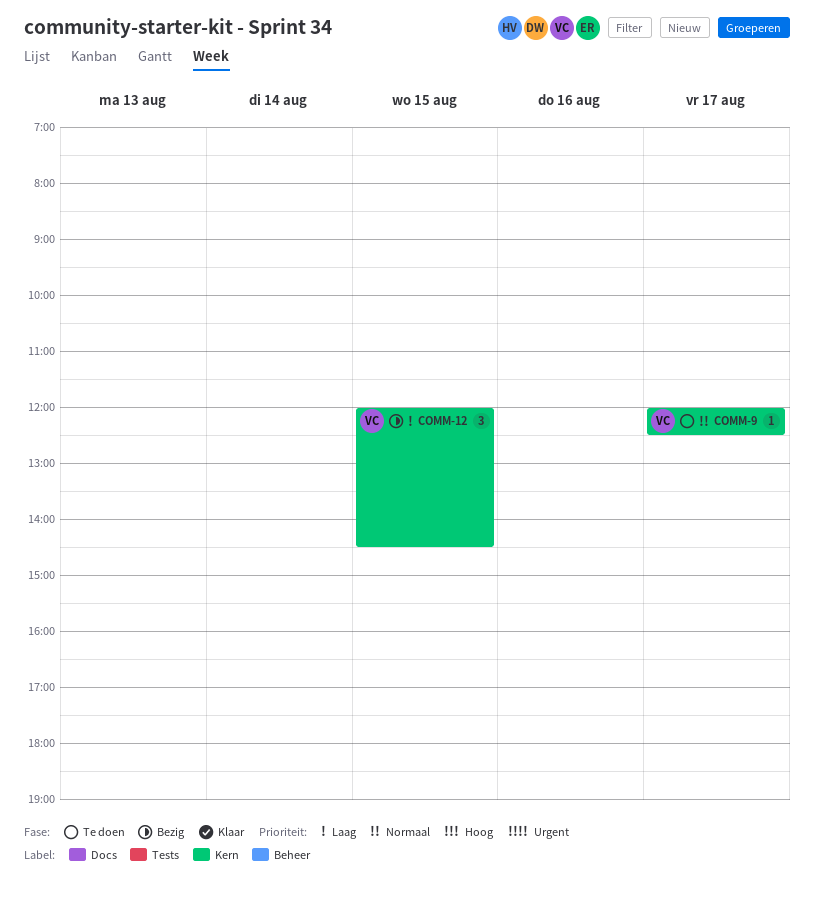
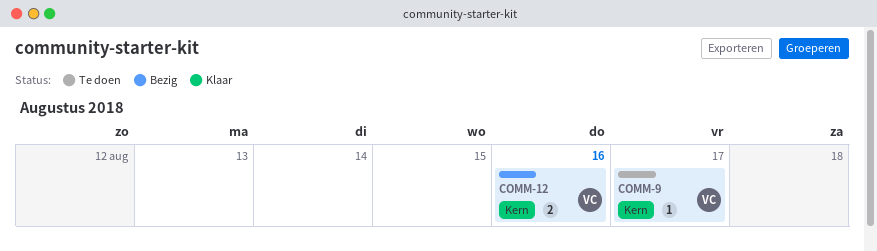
COMM-12, estimate: 3 -> 2
COMM-12, day: Aug 15 -> Aug 16

